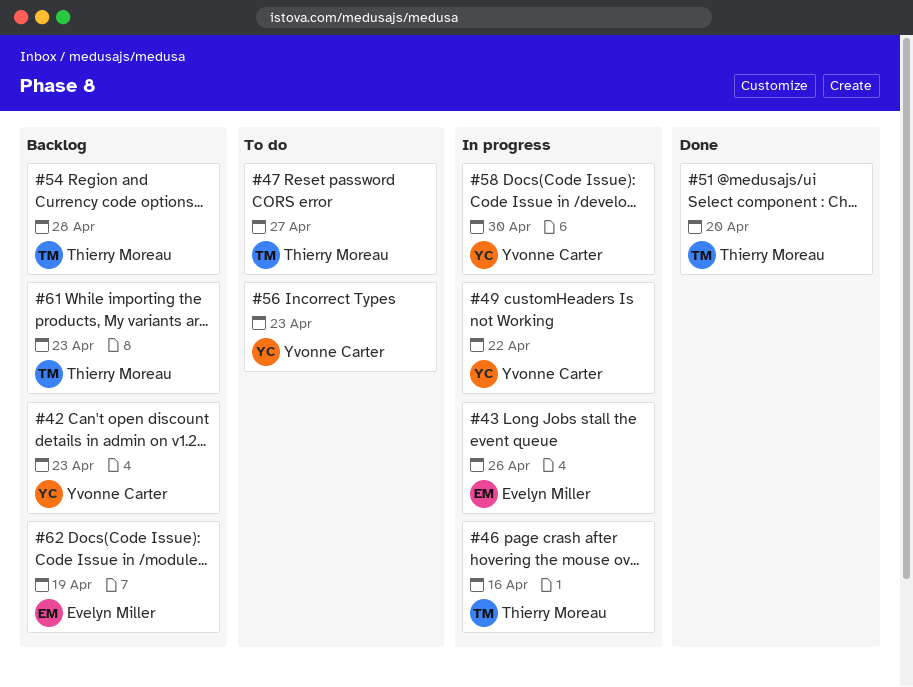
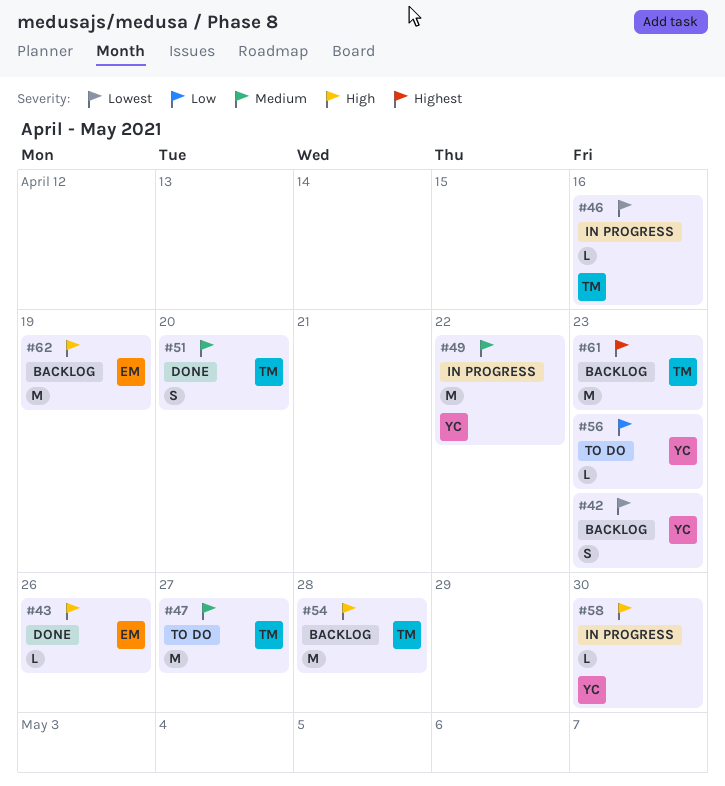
#43, status: In progress -> Done

